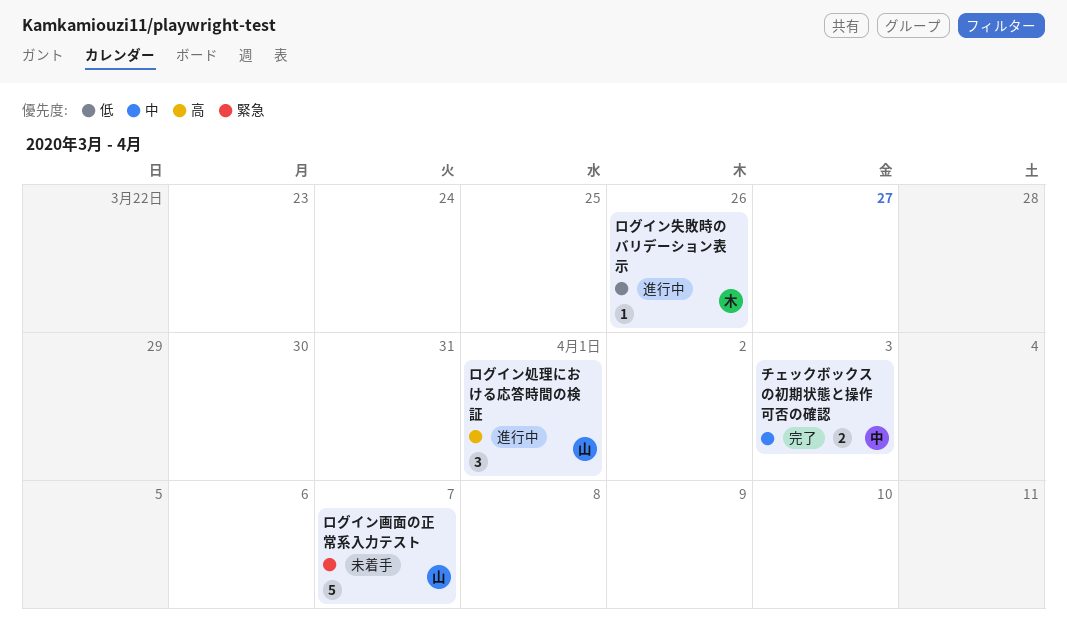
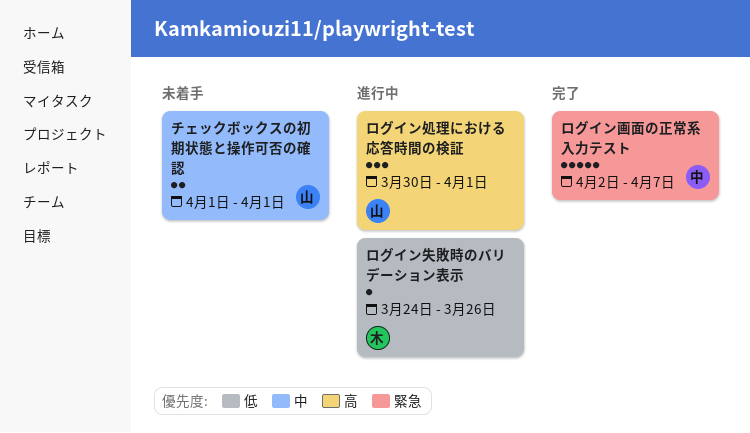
チェックボックスの初期状態と操作可否の確認, status: 完了 -> 未着手
チェックボックスの初期状態と操作可否の確認, owner: 中 -> 山
チェックボックスの初期状態と操作可否の確認, due: Apr 3 -> Apr 1
ログイン画面の正常系入力テスト, status: 未着手 -> 完了
ログイン画面の正常系入力テスト, owner: 山 -> 中

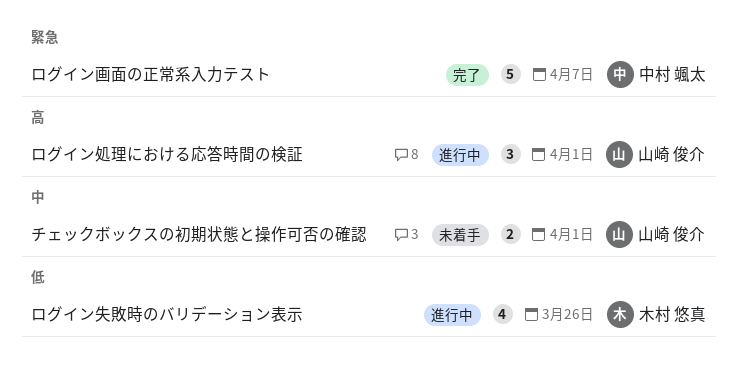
ログイン失敗時のバリデーション表示, estimate: 1 -> 4

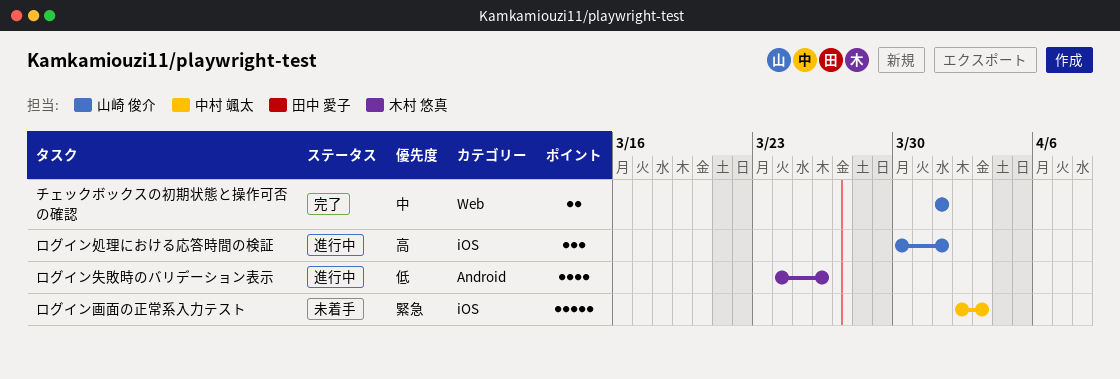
チェックボックスの初期状態と操作可否の確認, status: 未着手 -> 完了
ログイン画面の正常系入力テスト, status: 完了 -> 未着手
ログイン画面の正常系入力テスト, due: Apr 7 -> Apr 3

